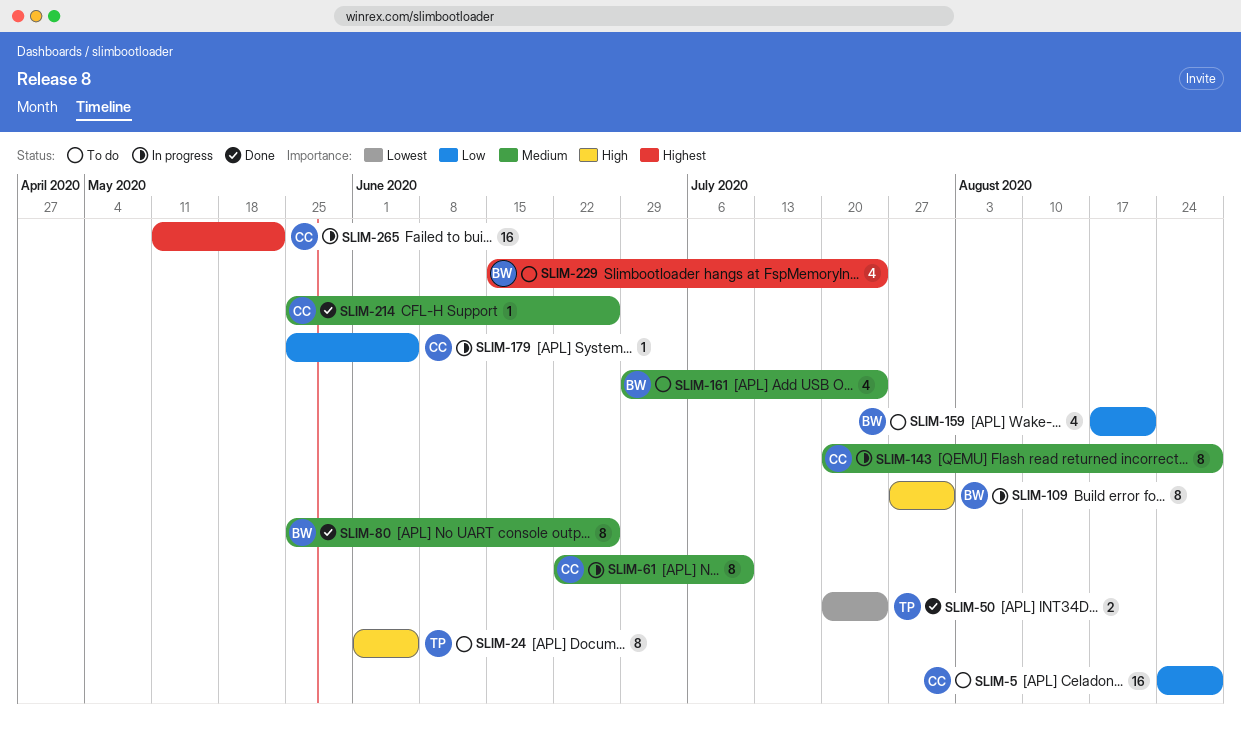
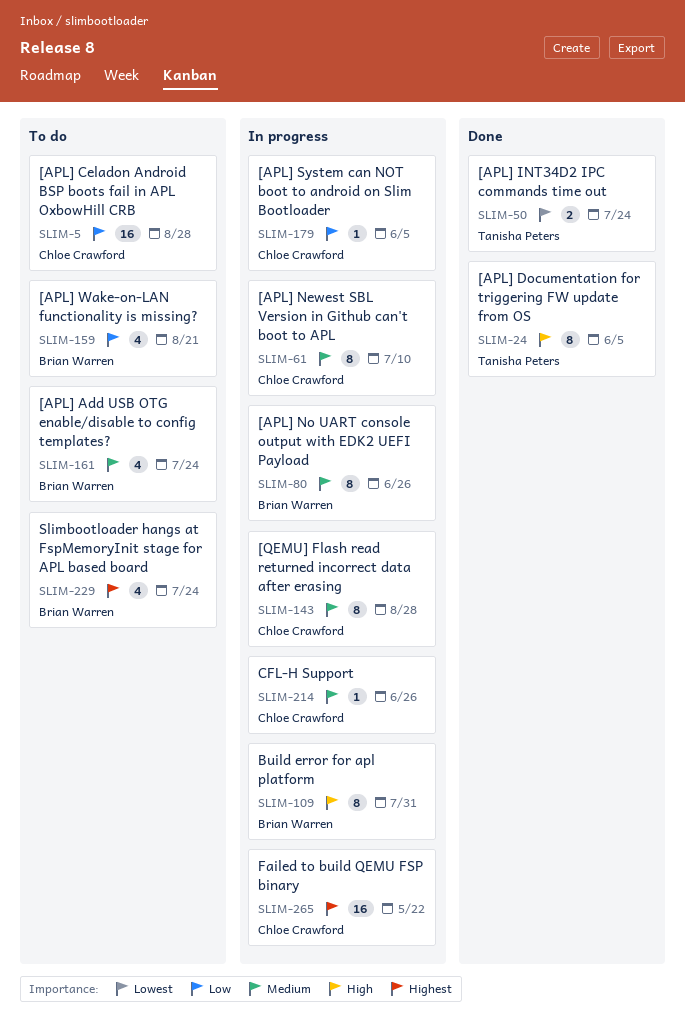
SLIM-24, status: To do -> Done
SLIM-80, status: Done -> In progress
SLIM-214, status: Done -> In progress

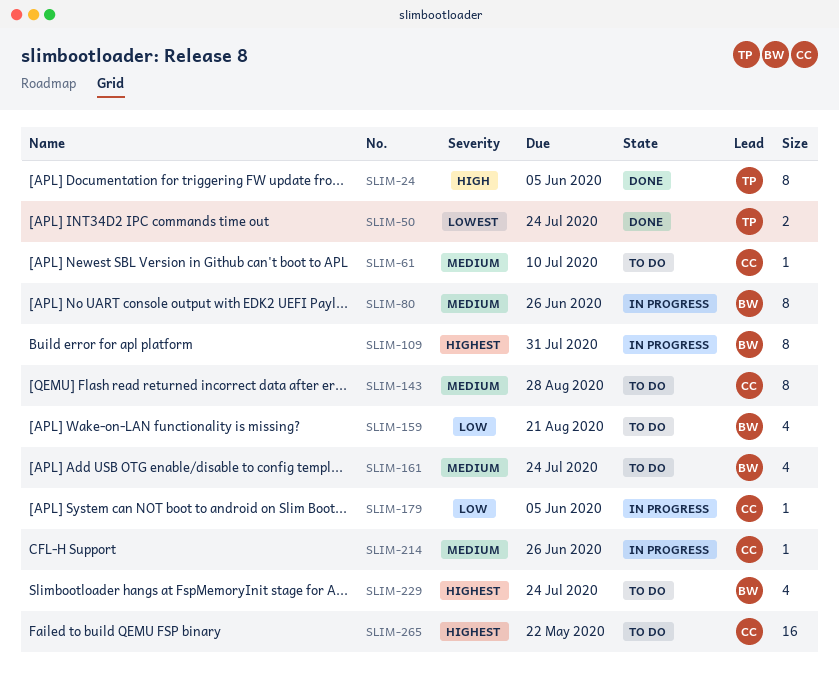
SLIM-5: present -> none
SLIM-61, status: In progress -> To do
SLIM-61, estimate: 8 -> 1
SLIM-109, priority: High -> Highest
SLIM-143, status: In progress -> To do
SLIM-265, status: In progress -> To do

